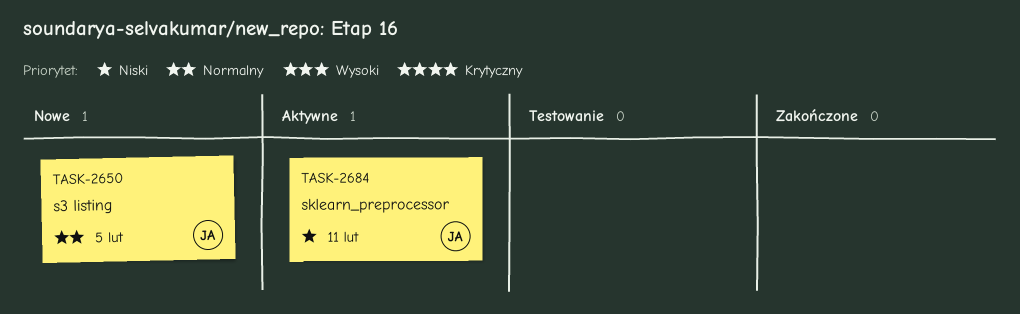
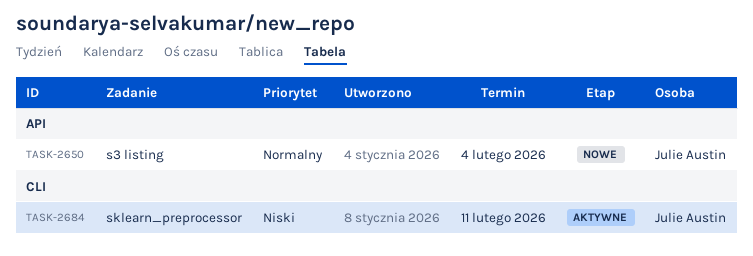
TASK-2650, due: Feb 5 -> Feb 4

